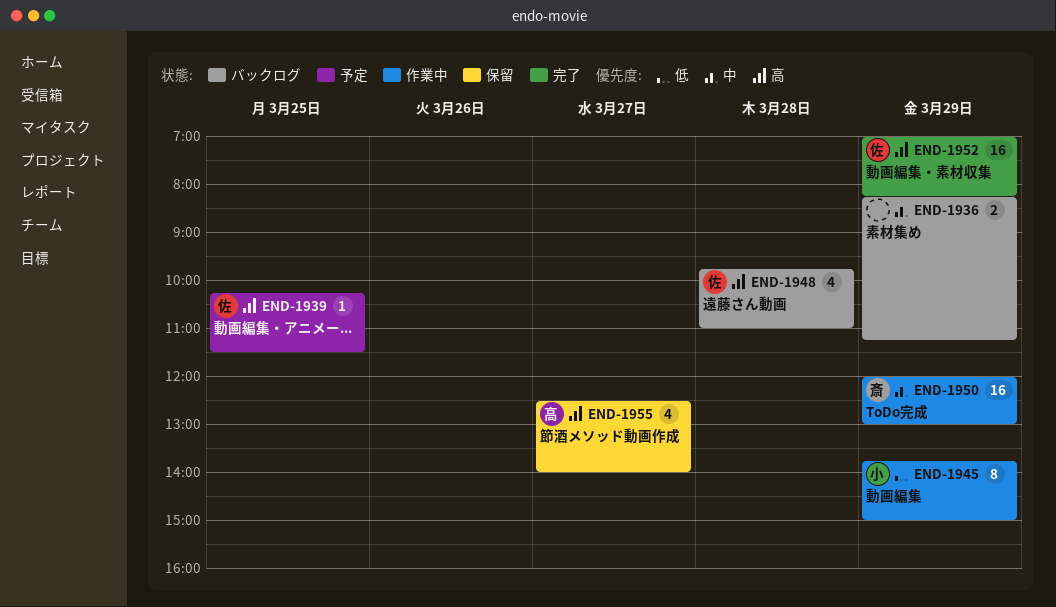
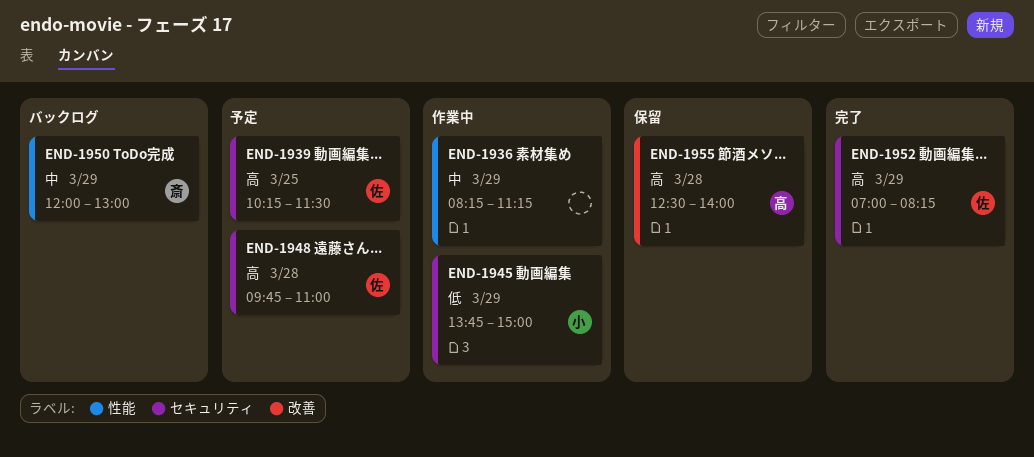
END-1936, status: バックログ -> 作業中
END-1948, status: バックログ -> 予定
END-1950, status: 作業中 -> バックログ
END-1955, day: Mar 27 -> Mar 28

